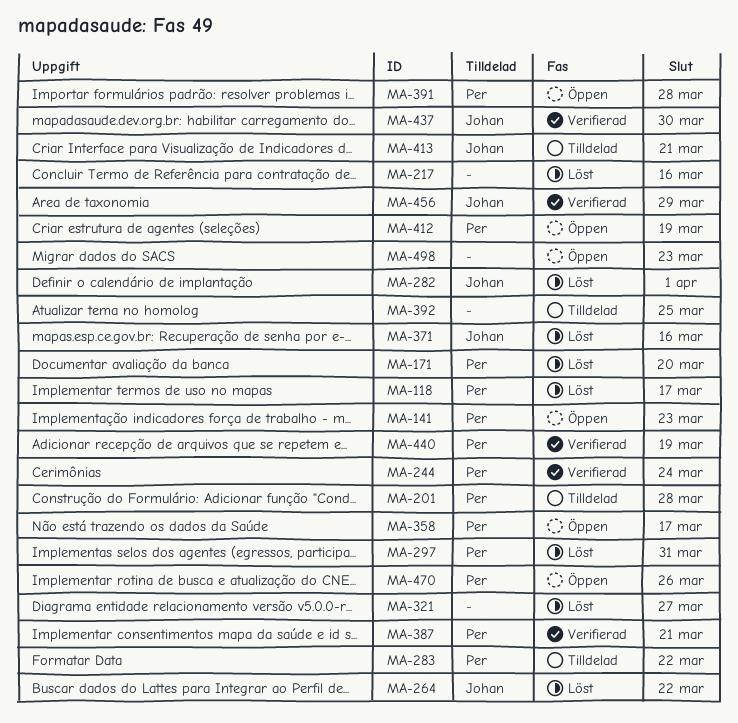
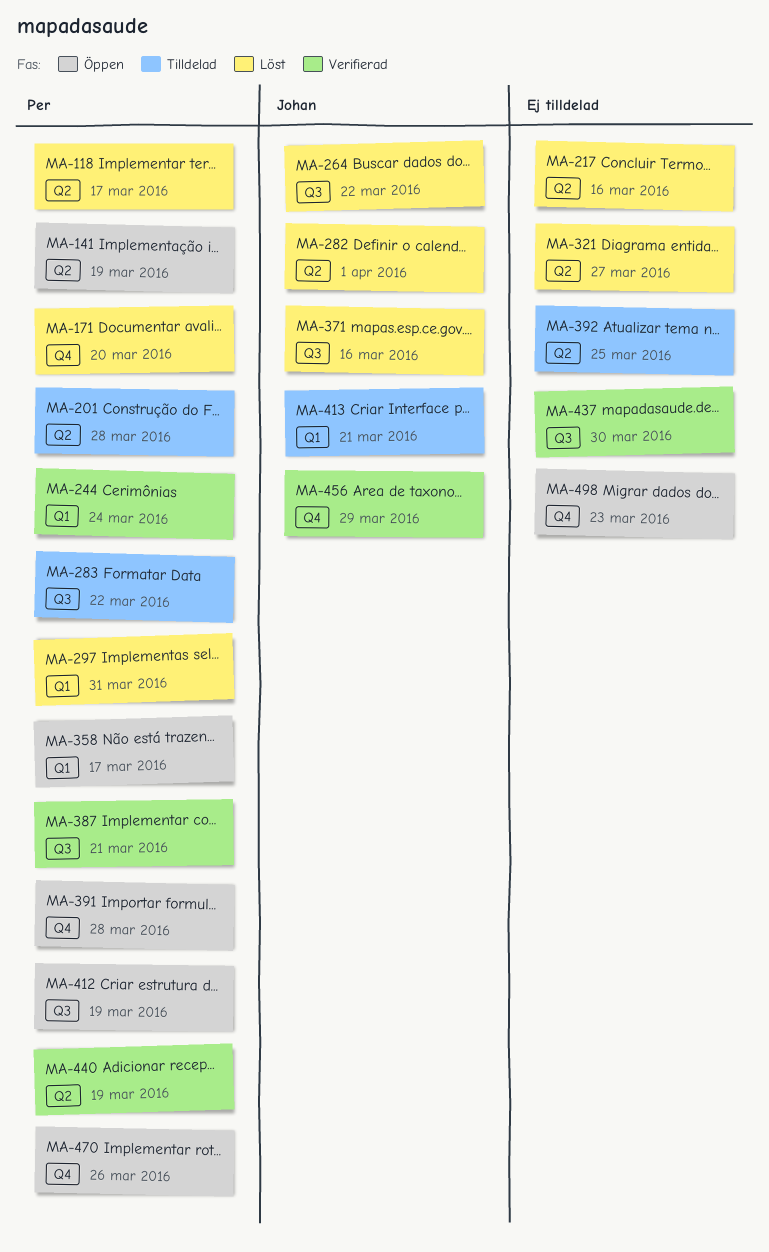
MA-141, due: Mar 23 -> Mar 19
MA-437, owner: Johan -> none

